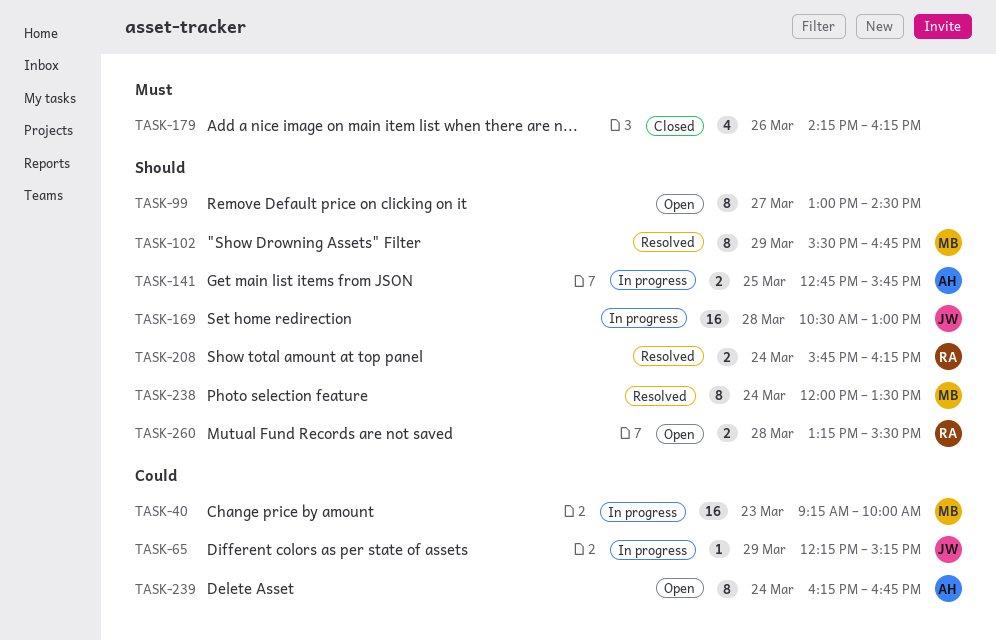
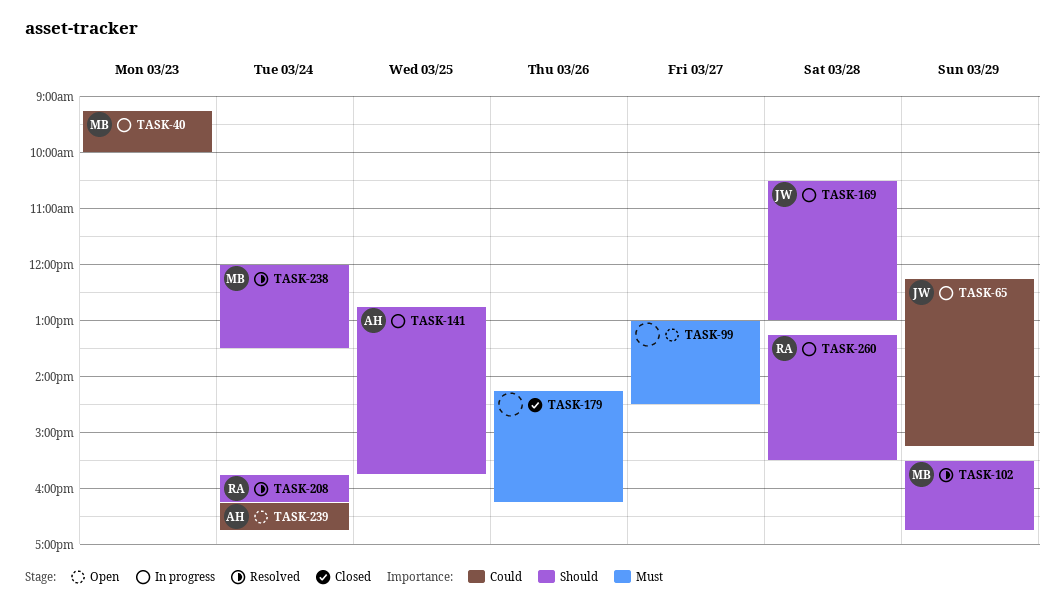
TASK-99, priority: Should -> Must
TASK-260, status: Open -> In progress

